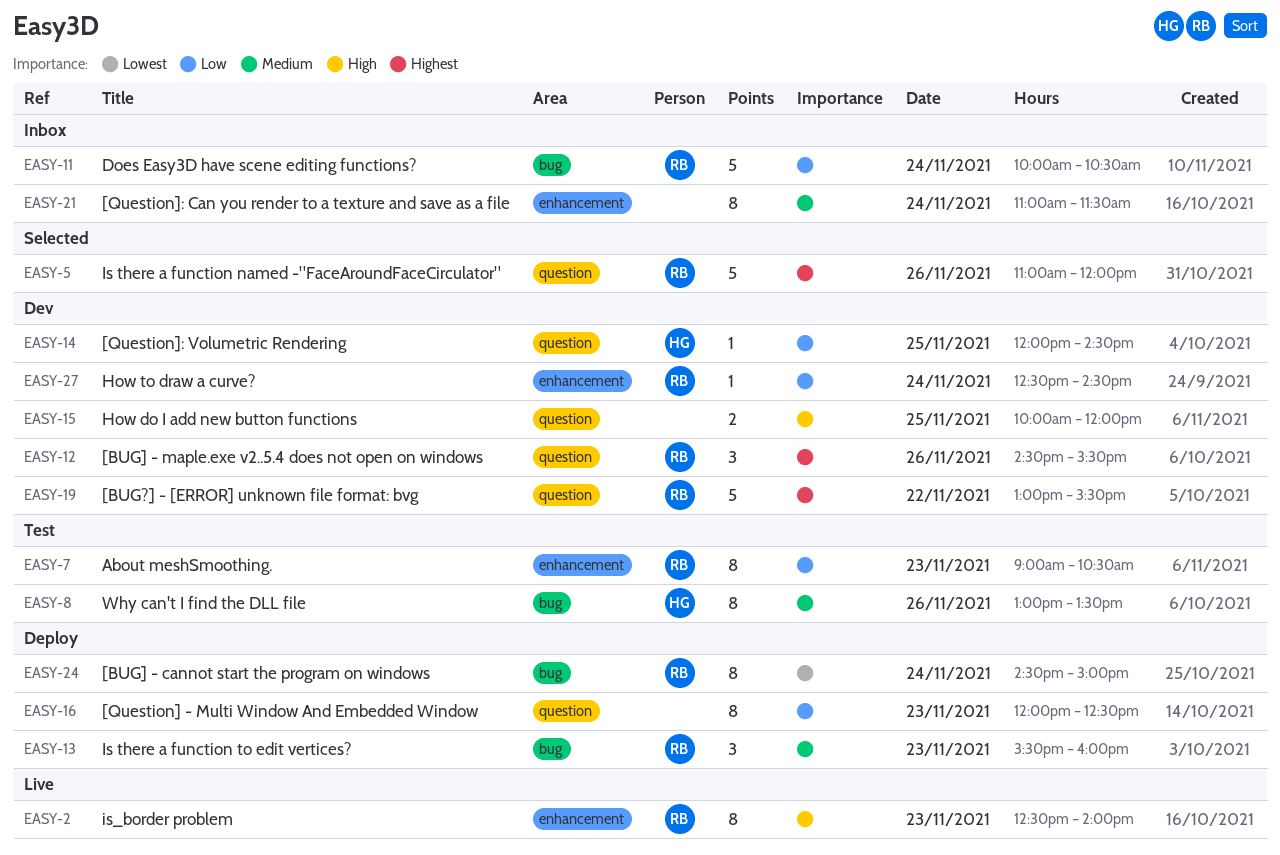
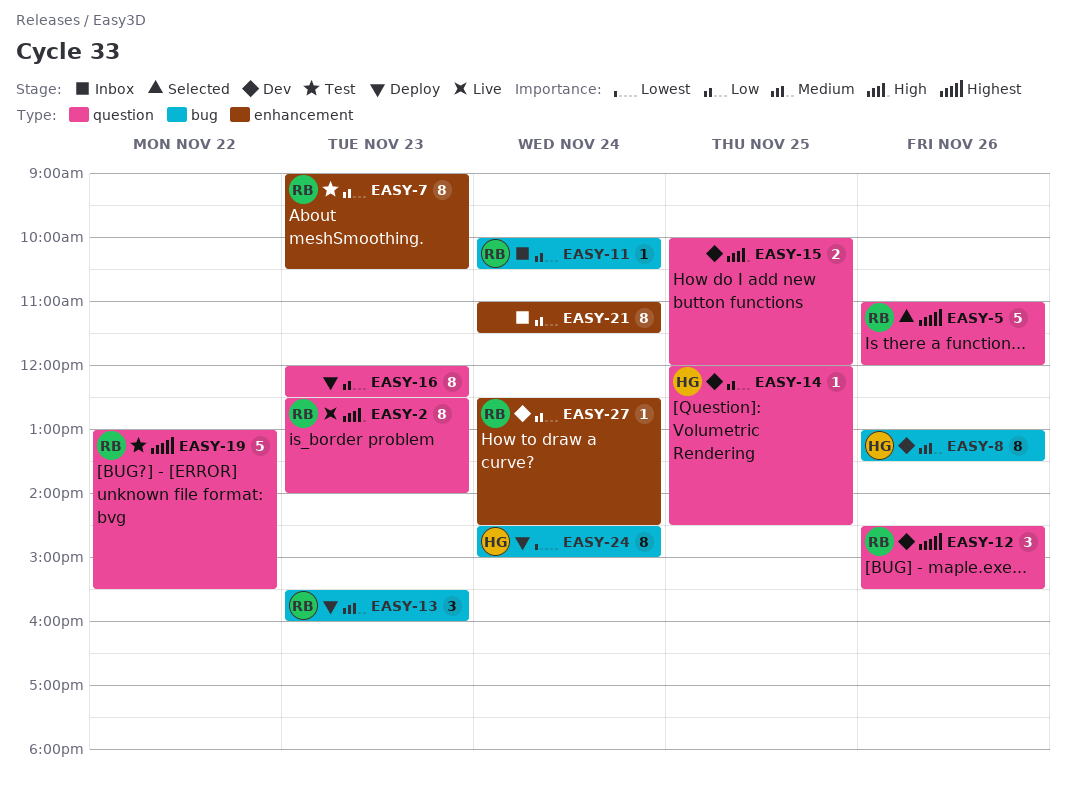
EASY-2, label: enhancement -> question
EASY-8, status: Test -> Dev
EASY-11, estimate: 5 -> 1
EASY-19, status: Dev -> Test
EASY-21, priority: Medium -> Low
EASY-24, owner: RB -> HG

